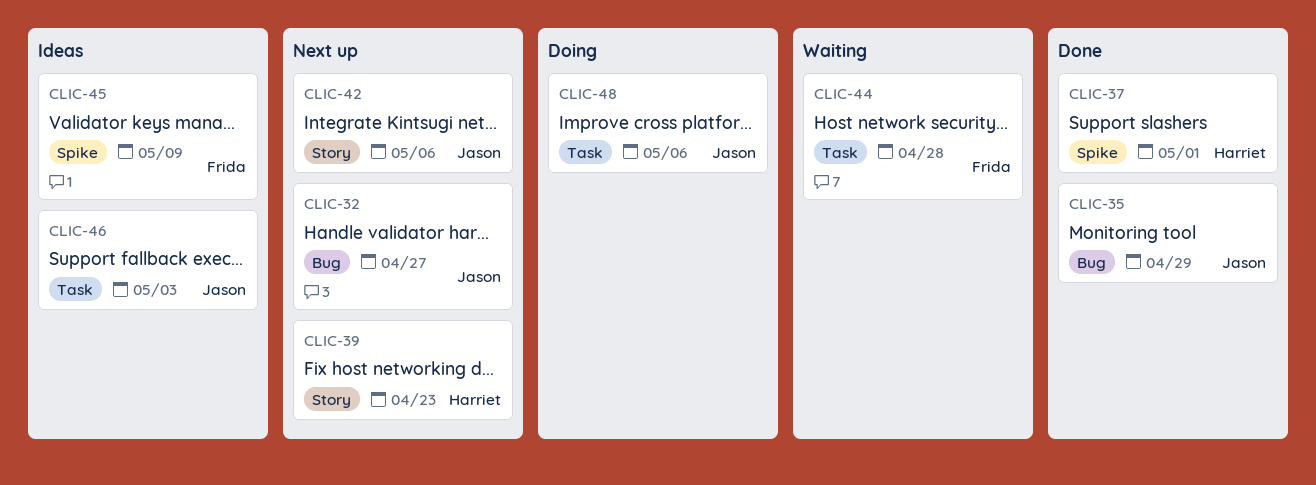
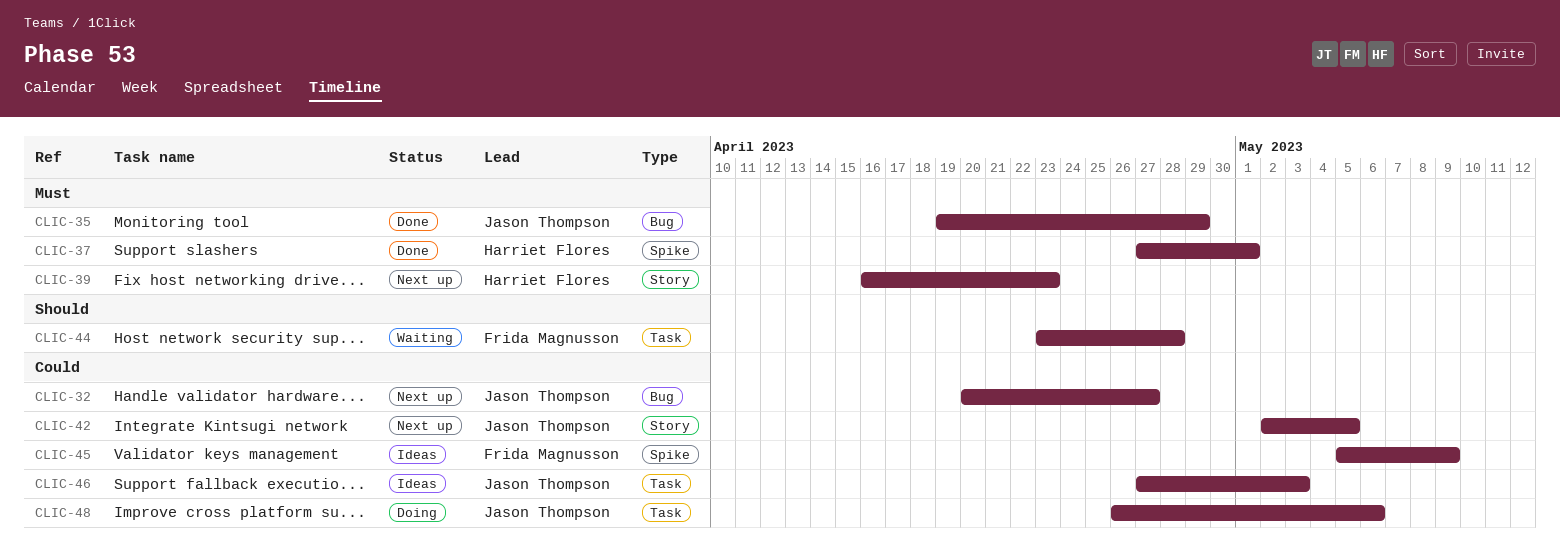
CLIC-42, due: May 6 -> May 5

